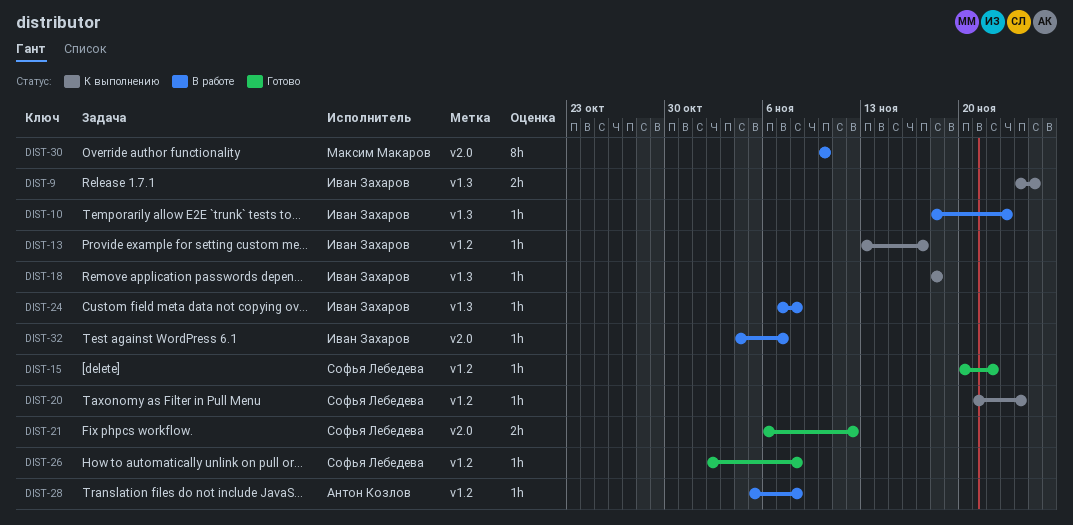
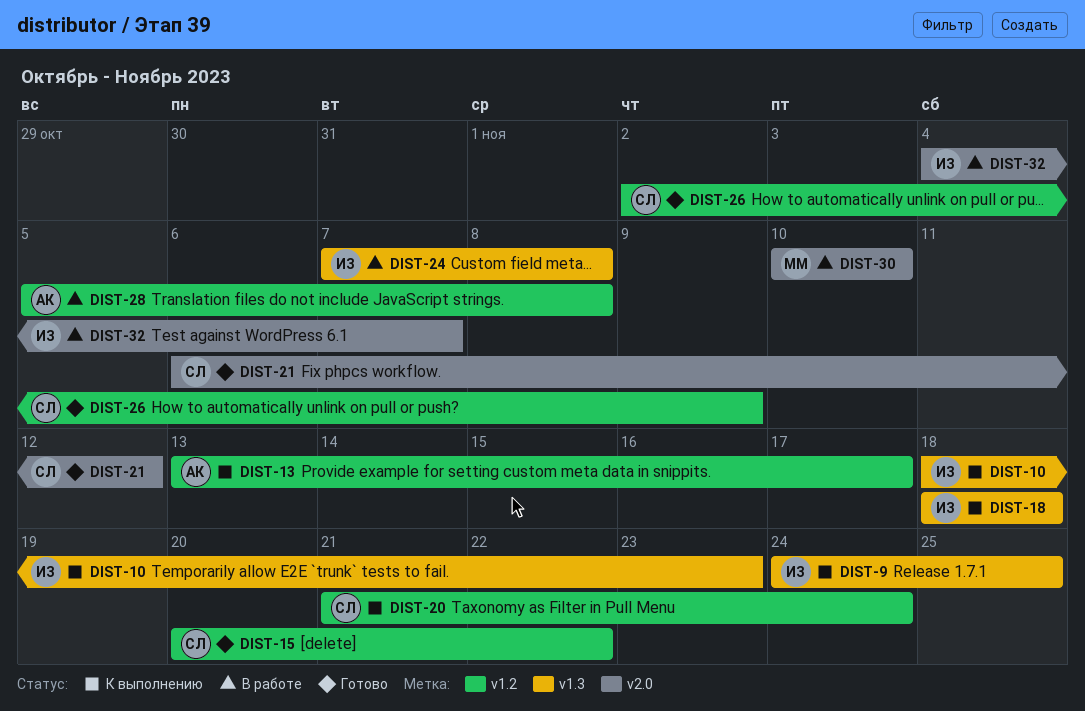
DIST-10, status: В работе -> К выполнению
DIST-13, owner: Иван Захаров -> Антон Козлов
DIST-26, due: Nov 8 -> Nov 9

